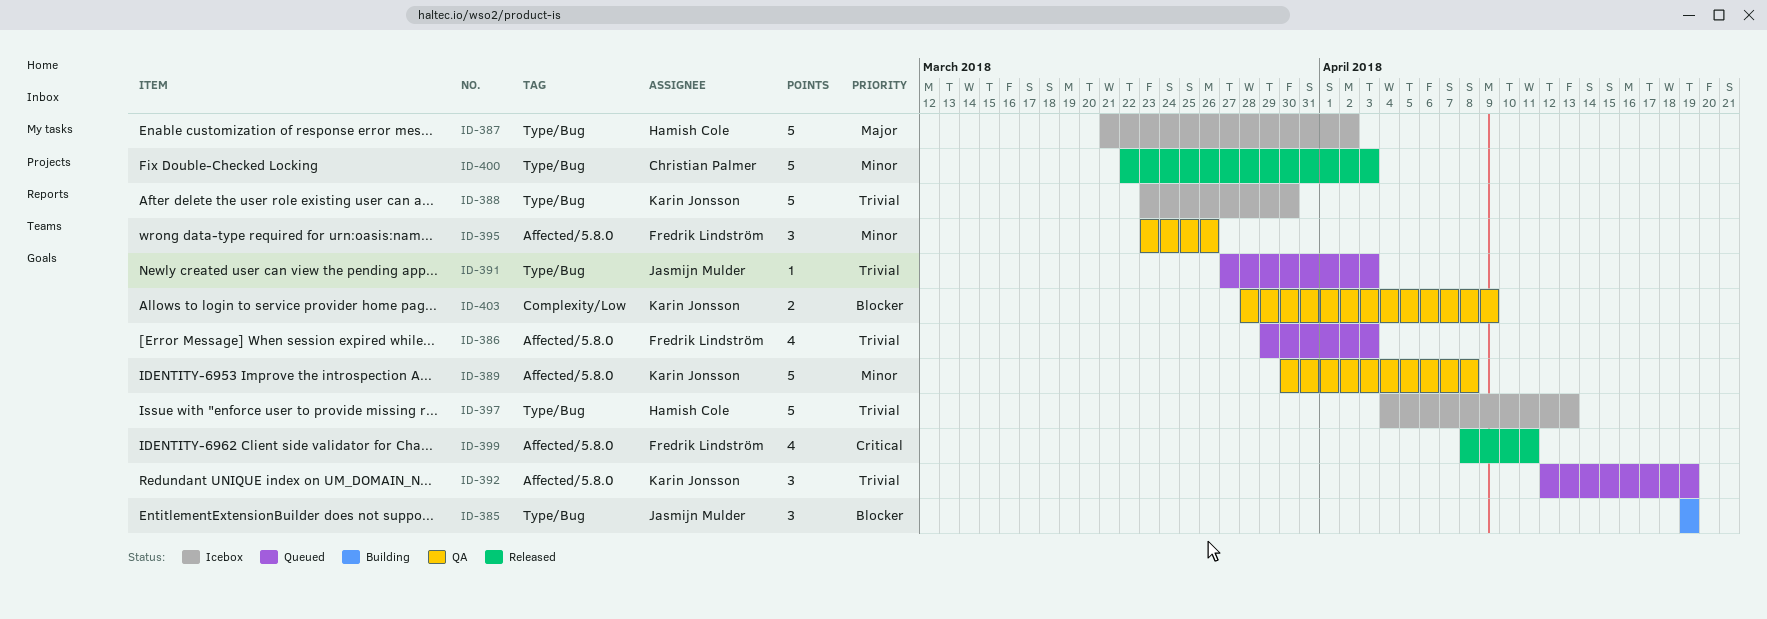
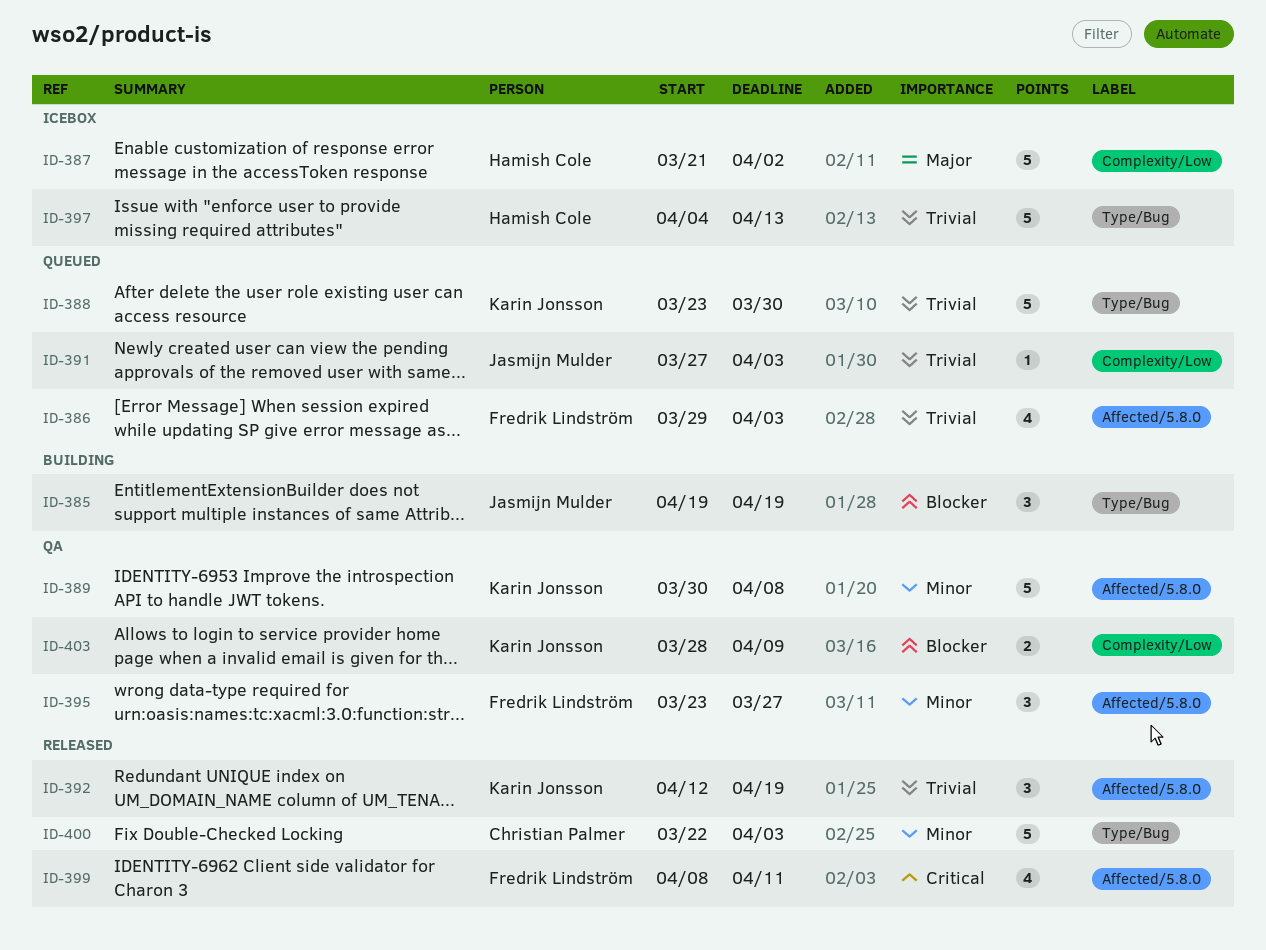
ID-387, label: Type/Bug -> Complexity/Low
ID-388, status: Icebox -> Queued
ID-391, label: Type/Bug -> Complexity/Low
ID-392, status: Queued -> Released
ID-395, due: Mar 26 -> Mar 27

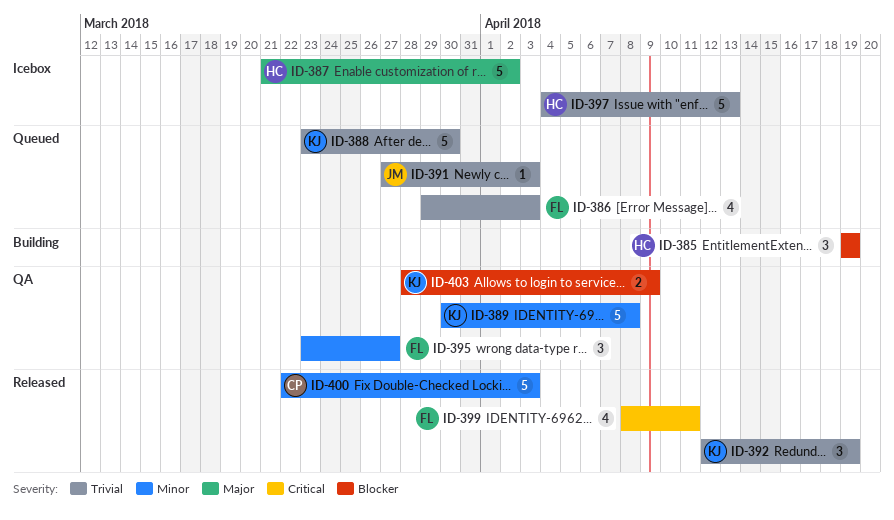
ID-385, owner: Jasmijn Mulder -> Hamish Cole

